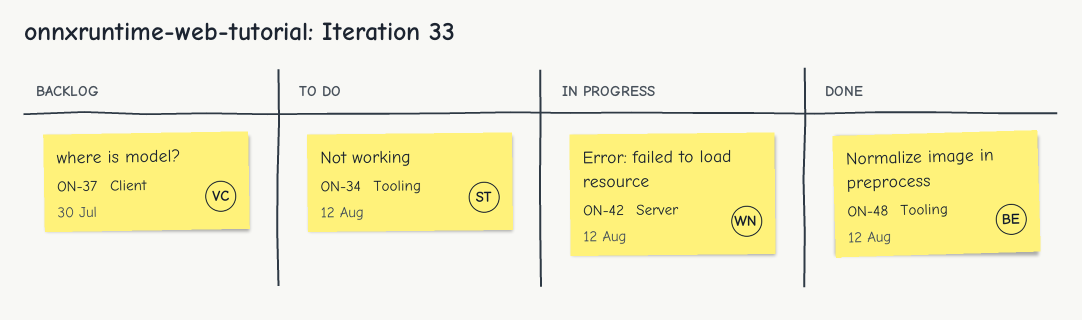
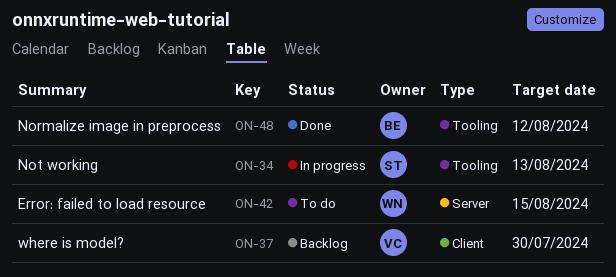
ON-34, status: To do -> In progress
ON-34, due: Aug 12 -> Aug 13
ON-42, status: In progress -> To do
ON-42, due: Aug 12 -> Aug 15

